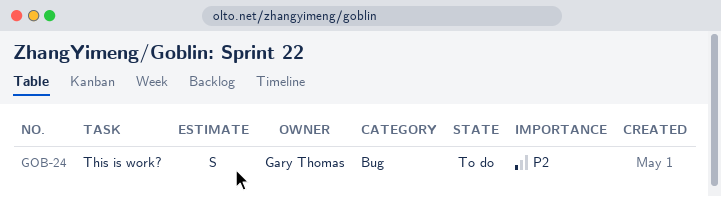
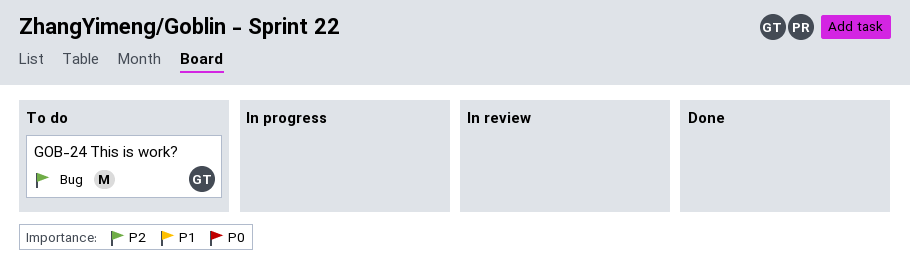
GOB-24, estimate: S -> M

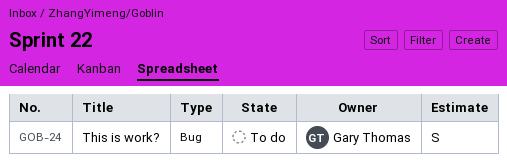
GOB-24, estimate: M -> S

